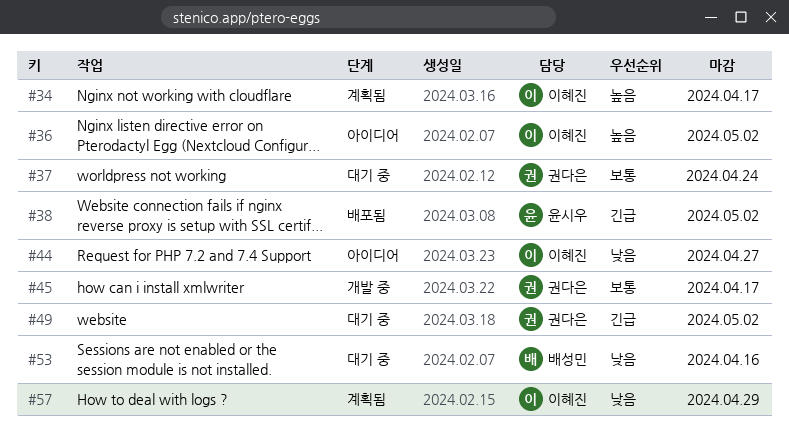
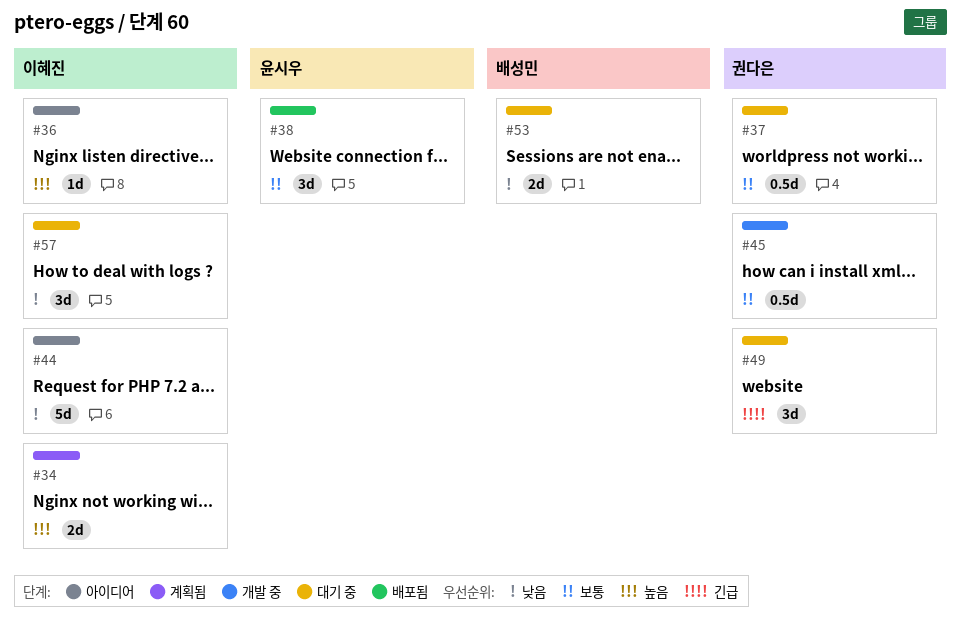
#38, priority: 긴급 -> 보통
#57, status: 계획됨 -> 대기 중

